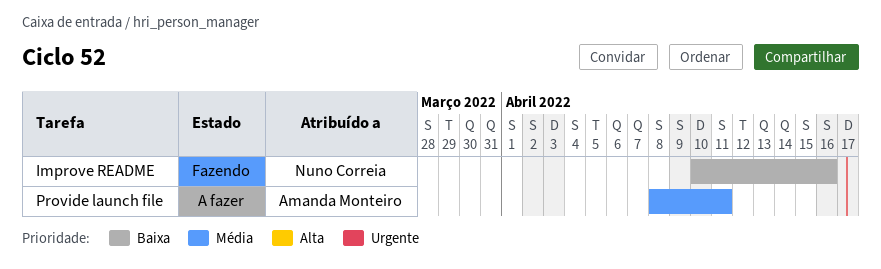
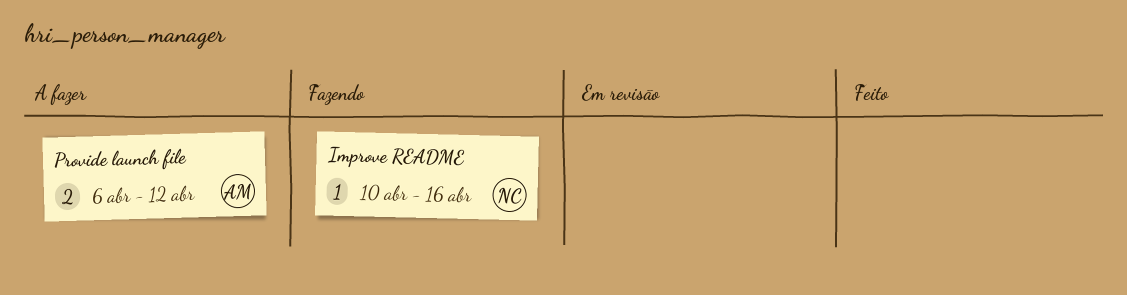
Provide launch file, start: Apr 8 -> Apr 6
Provide launch file, due: Apr 11 -> Apr 12

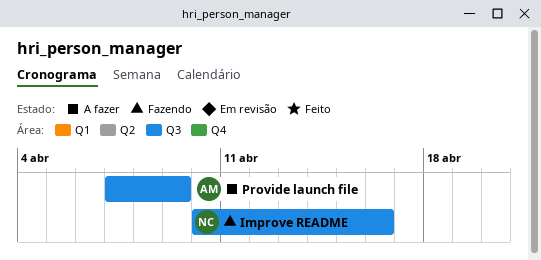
Provide launch file, start: Apr 6 -> Apr 7
Provide launch file, due: Apr 12 -> Apr 9

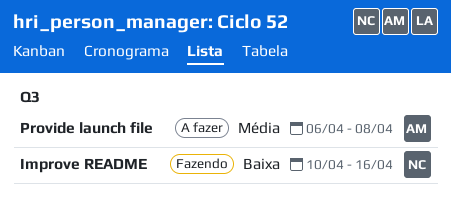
Provide launch file, start: Apr 7 -> Apr 6
Provide launch file, due: Apr 9 -> Apr 8

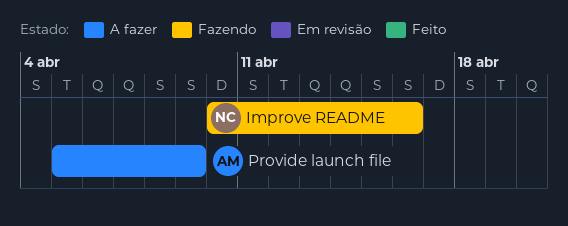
Provide launch file, start: Apr 6 -> Apr 5
Provide launch file, due: Apr 8 -> Apr 9

